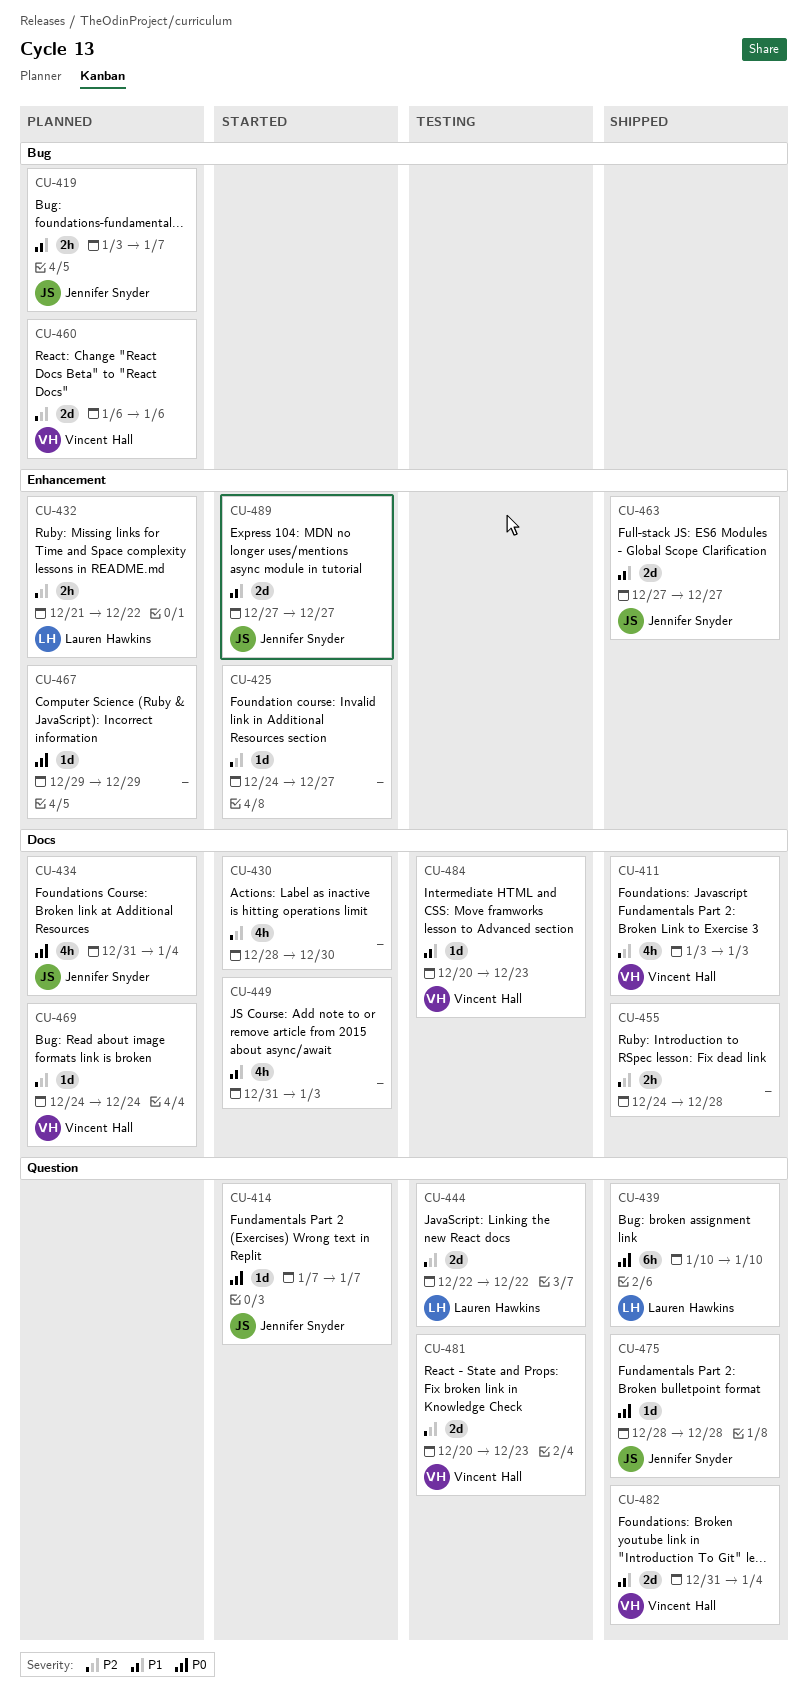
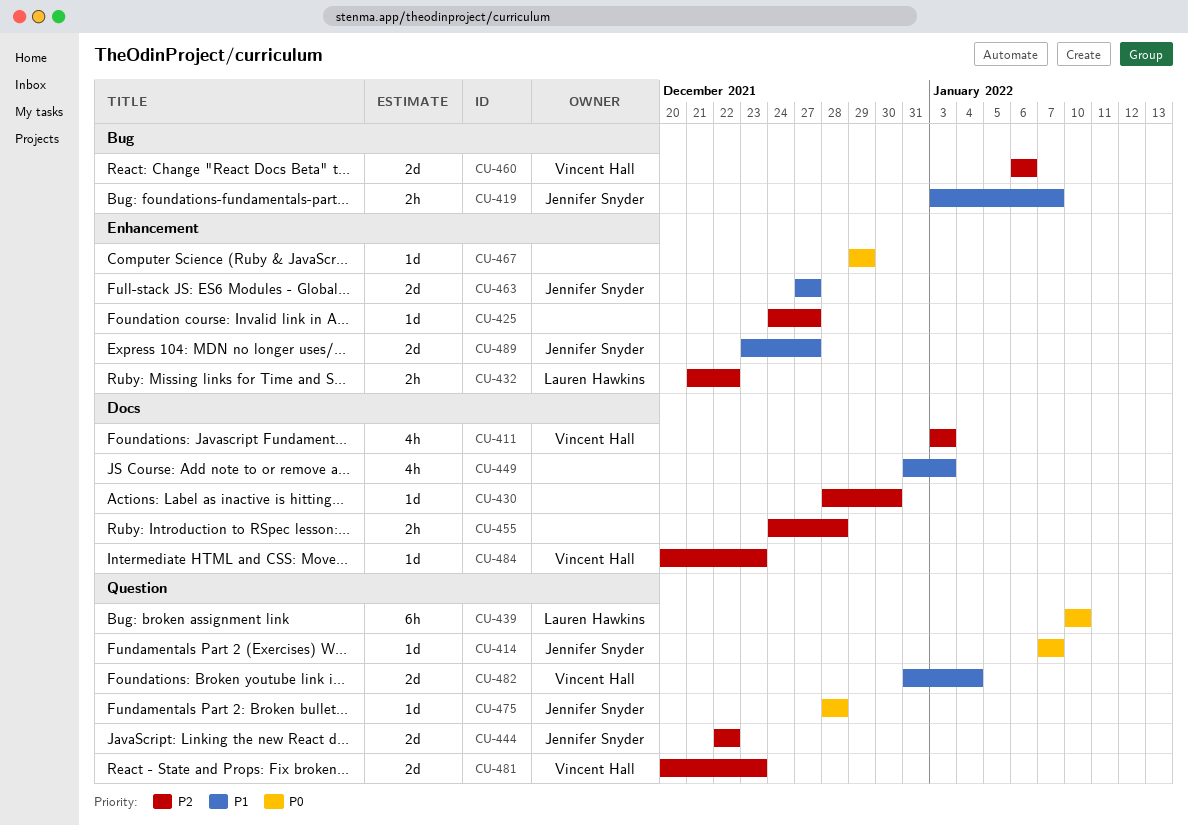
CU-430, estimate: 4h -> 1d
CU-434: present -> none
CU-444, owner: Lauren Hawkins -> Jennifer Snyder
CU-469: present -> none
CU-484, priority: P1 -> P2
CU-489, start: Dec 27 -> Dec 23

